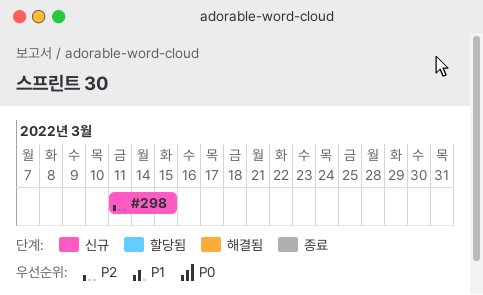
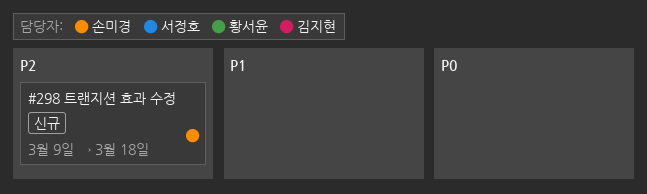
#298, start: Mar 11 -> Mar 9
#298, due: Mar 15 -> Mar 18

